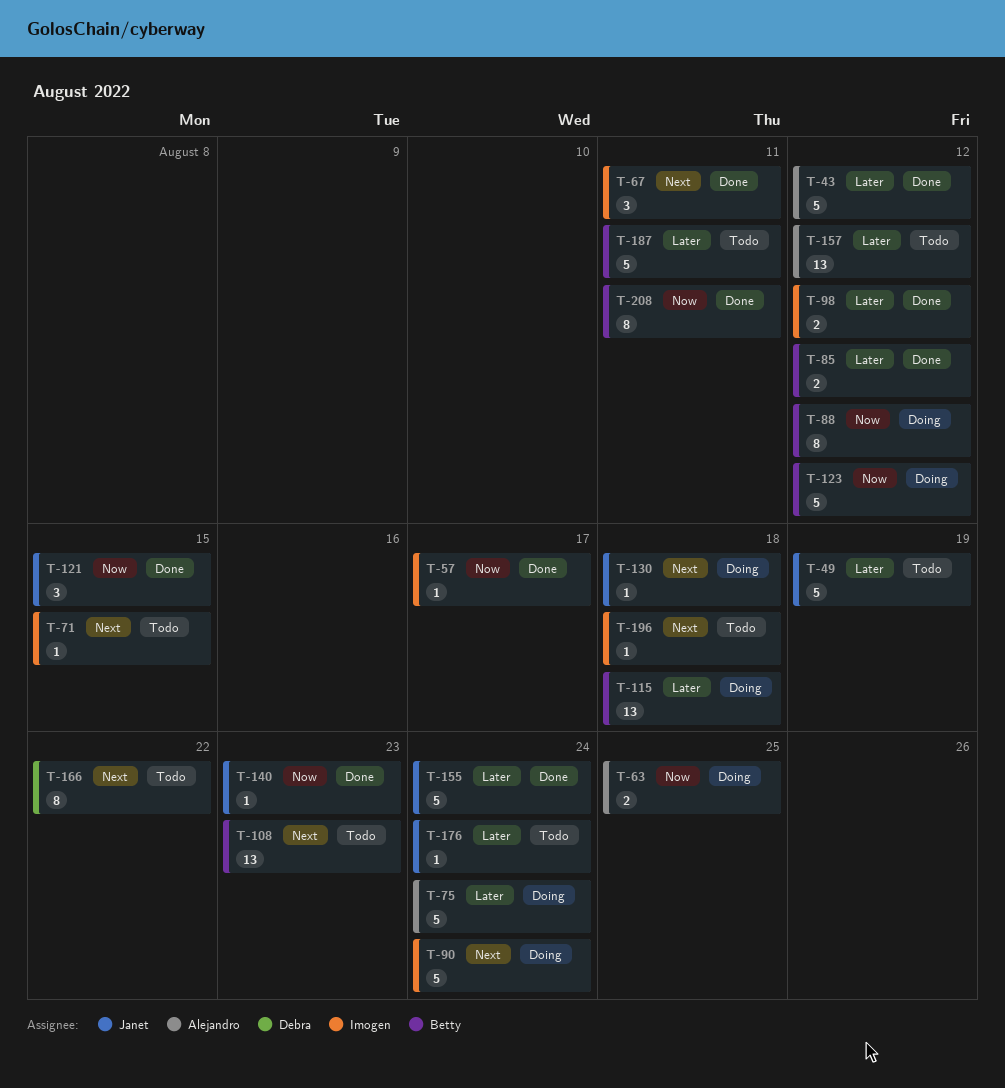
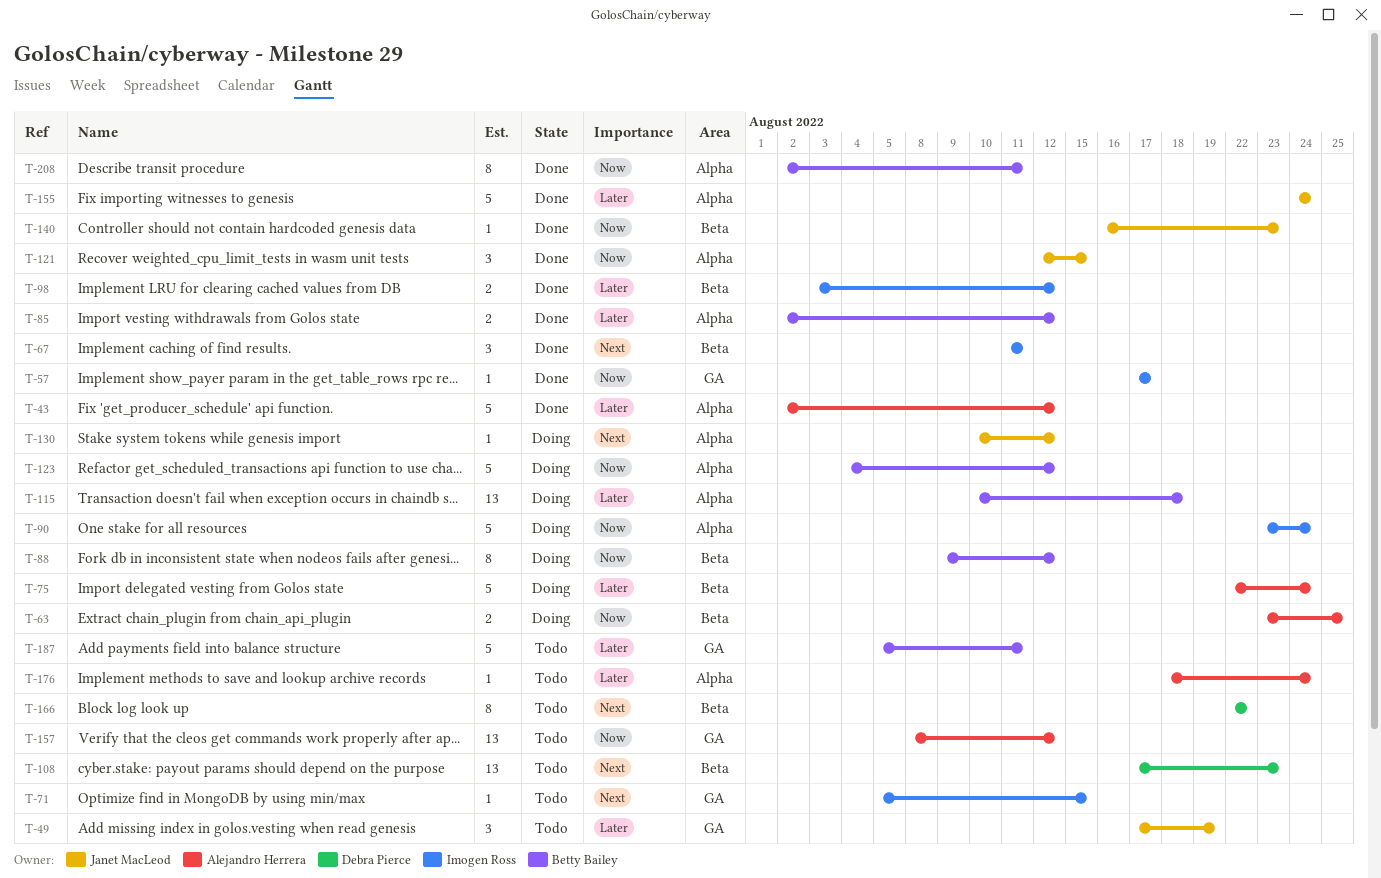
T-49, estimate: 5 -> 3
T-90, priority: Next -> Now
T-108, owner: Betty Bailey -> Debra Pierce
T-130, due: Aug 18 -> Aug 12
T-157, priority: Later -> Now
T-176, owner: Janet MacLeod -> Alejandro Herrera
T-196: present -> none

